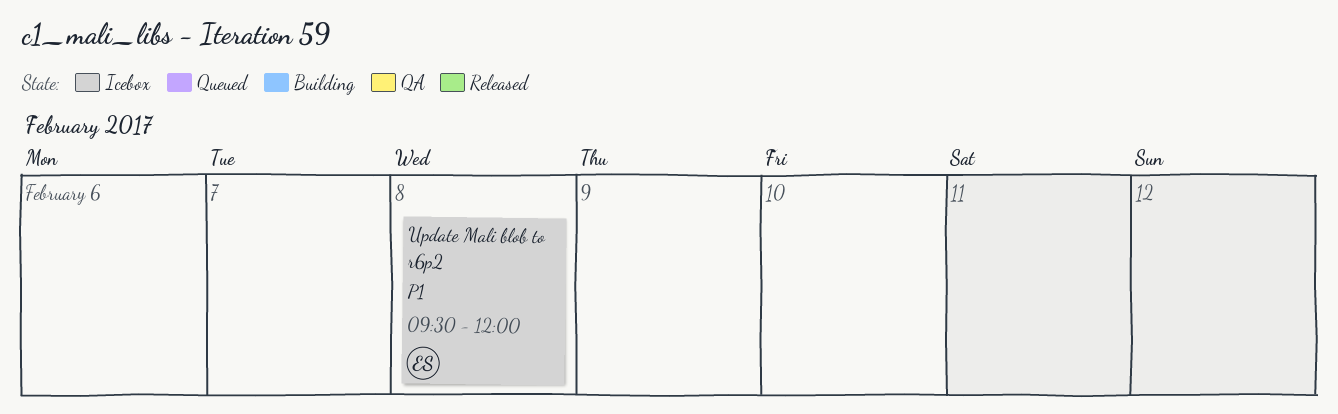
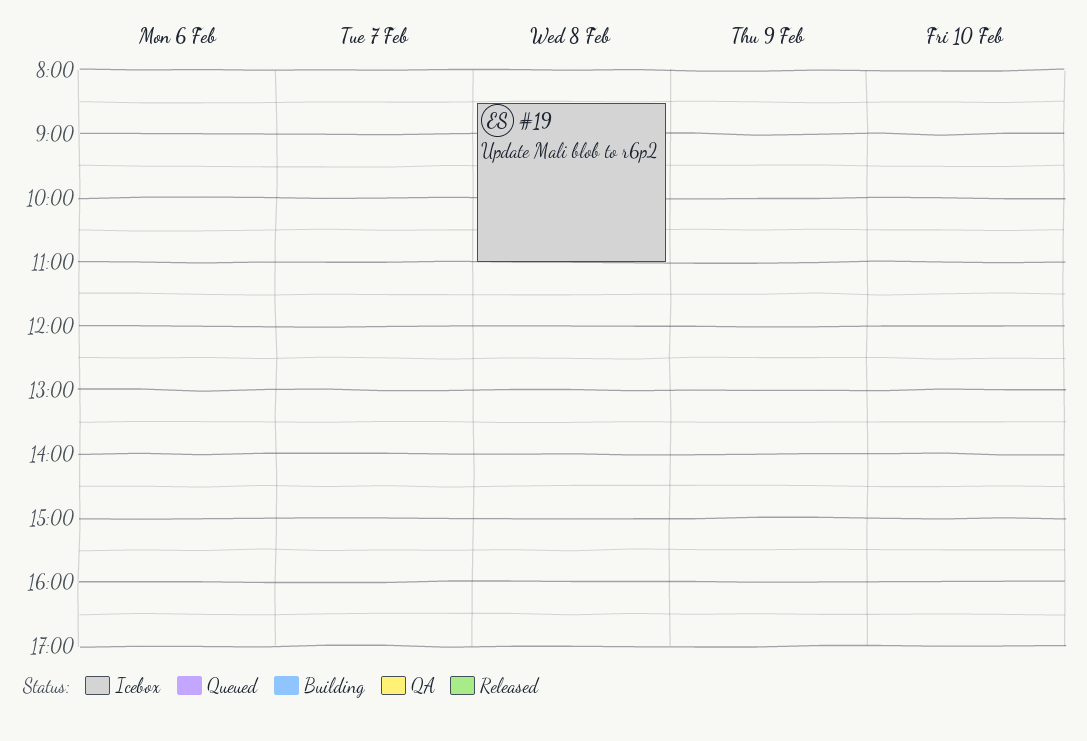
Update Mali blob to r6p2, begins: 09:30 -> 08:30
Update Mali blob to r6p2, ends: 12:00 -> 11:00

